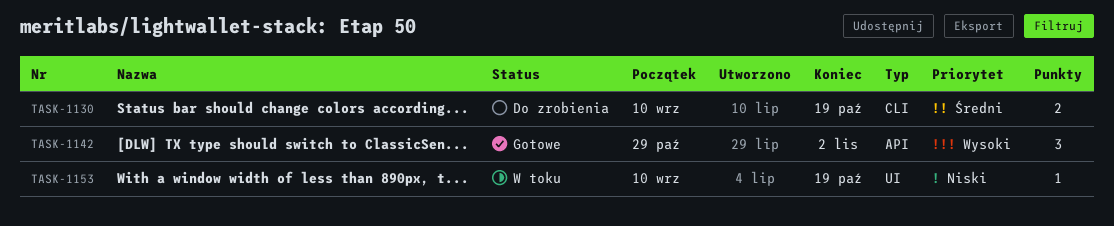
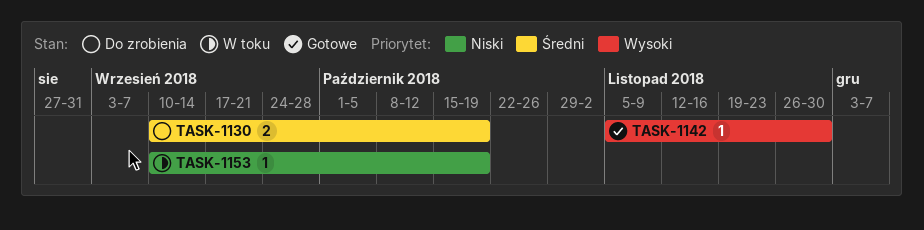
TASK-1142, estimate: 3 -> 1
TASK-1142, start: Oct 29 -> Nov 5
TASK-1142, due: Nov 2 -> Nov 30

